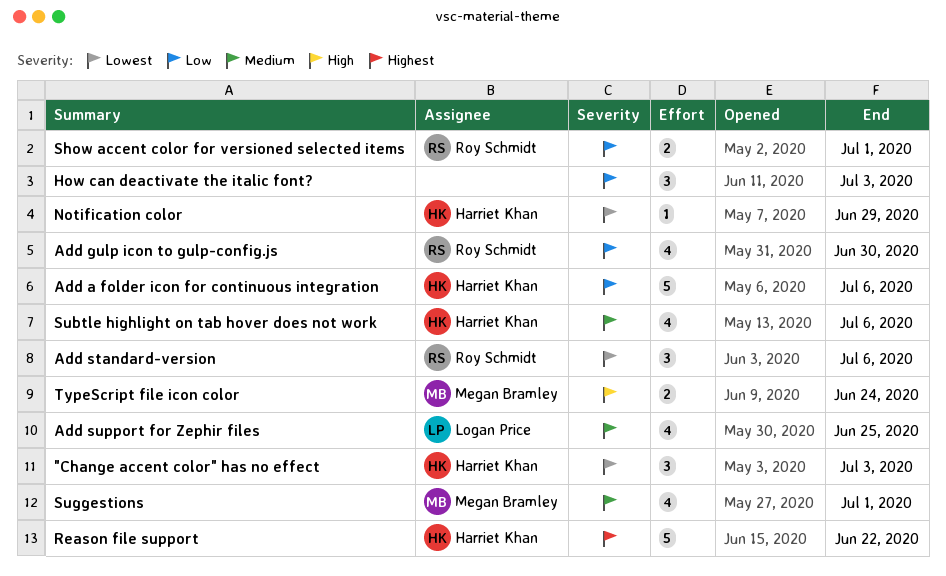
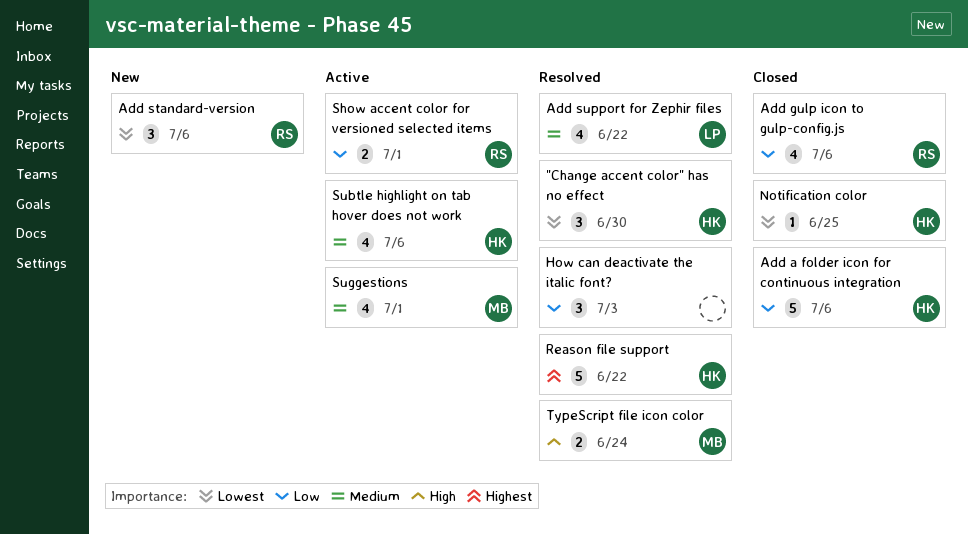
"Change accent color" has no effect, due: Jul 3 -> Jun 30
Add gulp icon to gulp-config.js, due: Jun 30 -> Jul 6
Add support for Zephir files, due: Jun 25 -> Jun 22
Notification color, due: Jun 29 -> Jun 25

